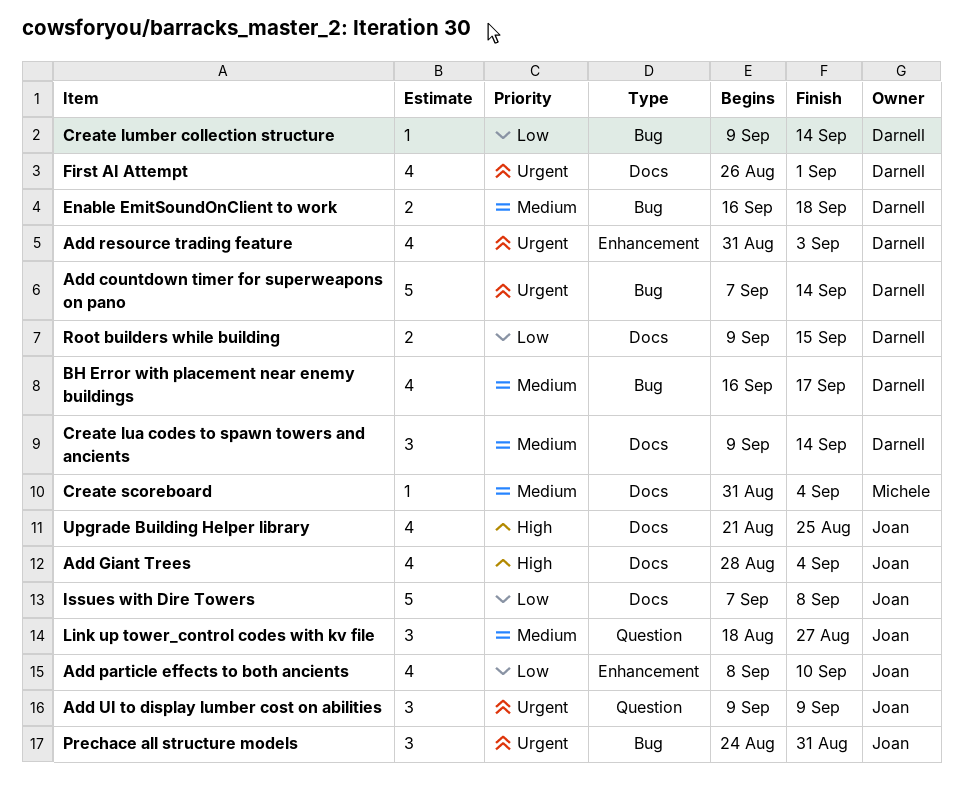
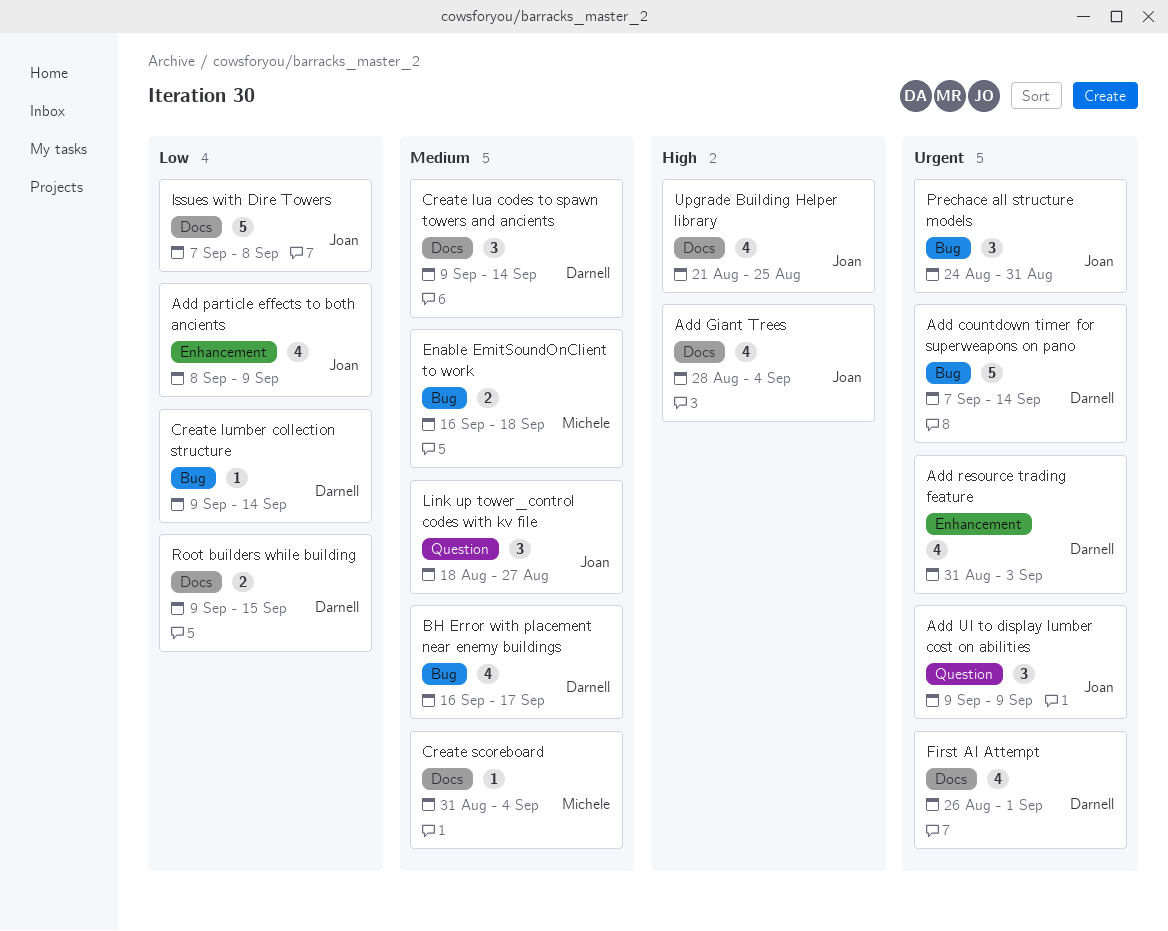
Add particle effects to both ancients, due: Sep 10 -> Sep 9
Enable EmitSoundOnClient to work, owner: Darnell -> Michele

